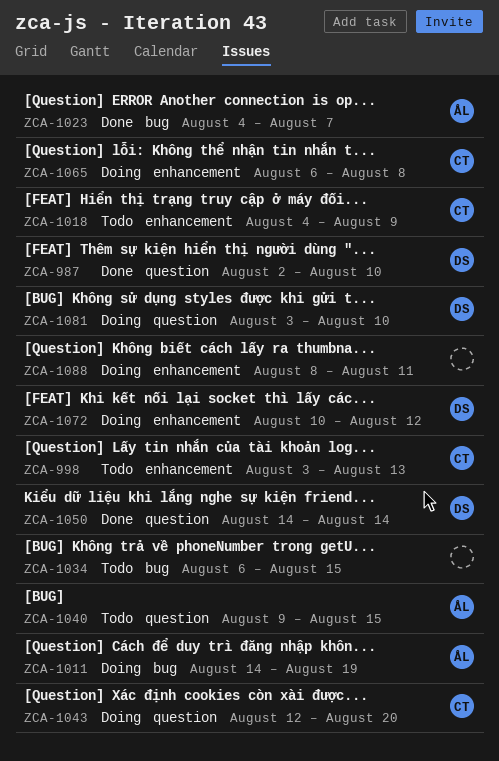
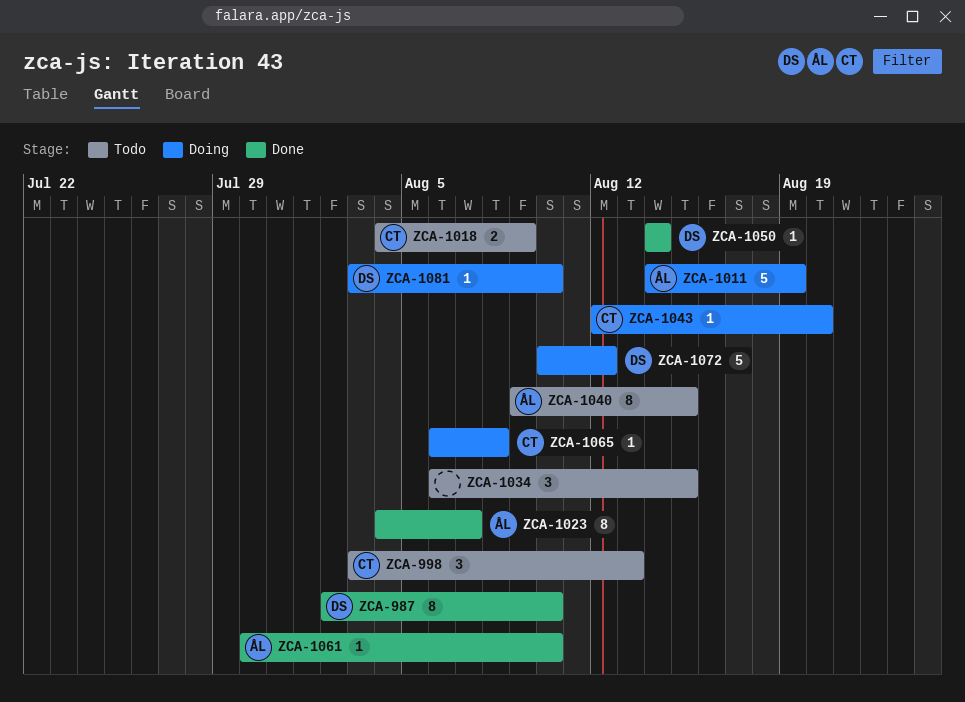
ZCA-1061: none -> present
ZCA-1088: present -> none

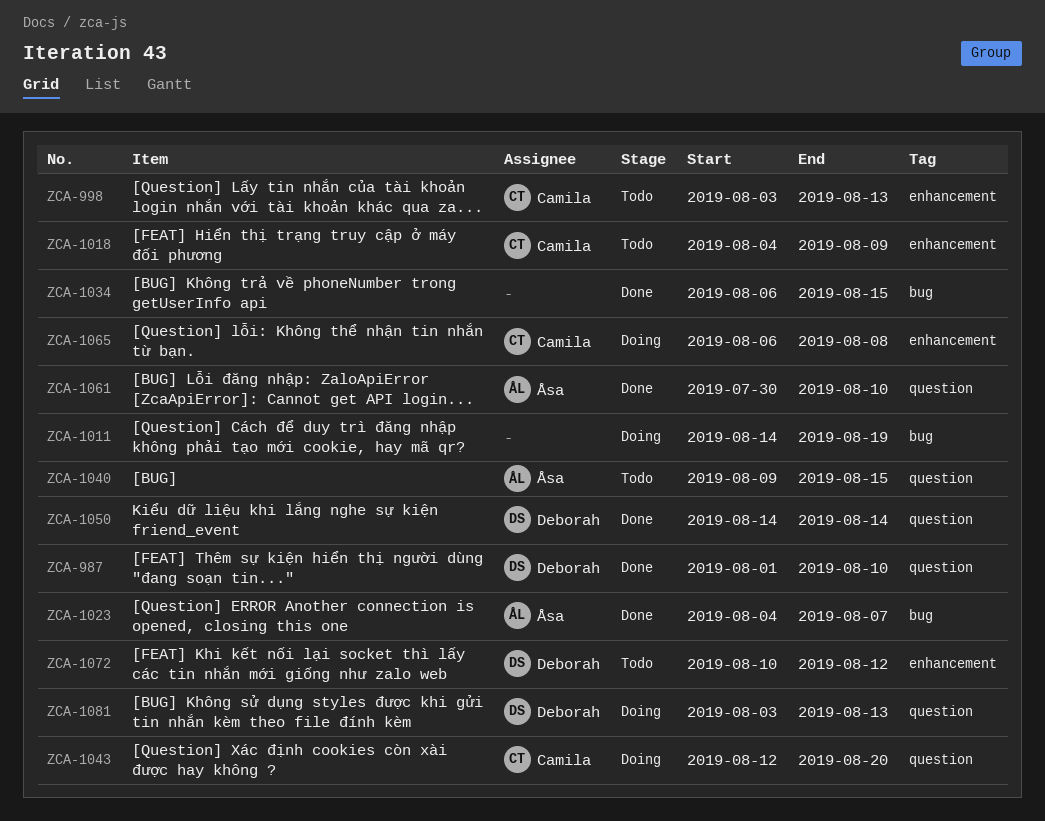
ZCA-987, start: Aug 2 -> Aug 1
ZCA-1011, owner: Åsa -> none
ZCA-1034, status: Todo -> Done
ZCA-1072, status: Doing -> Todo
ZCA-1081, due: Aug 10 -> Aug 13

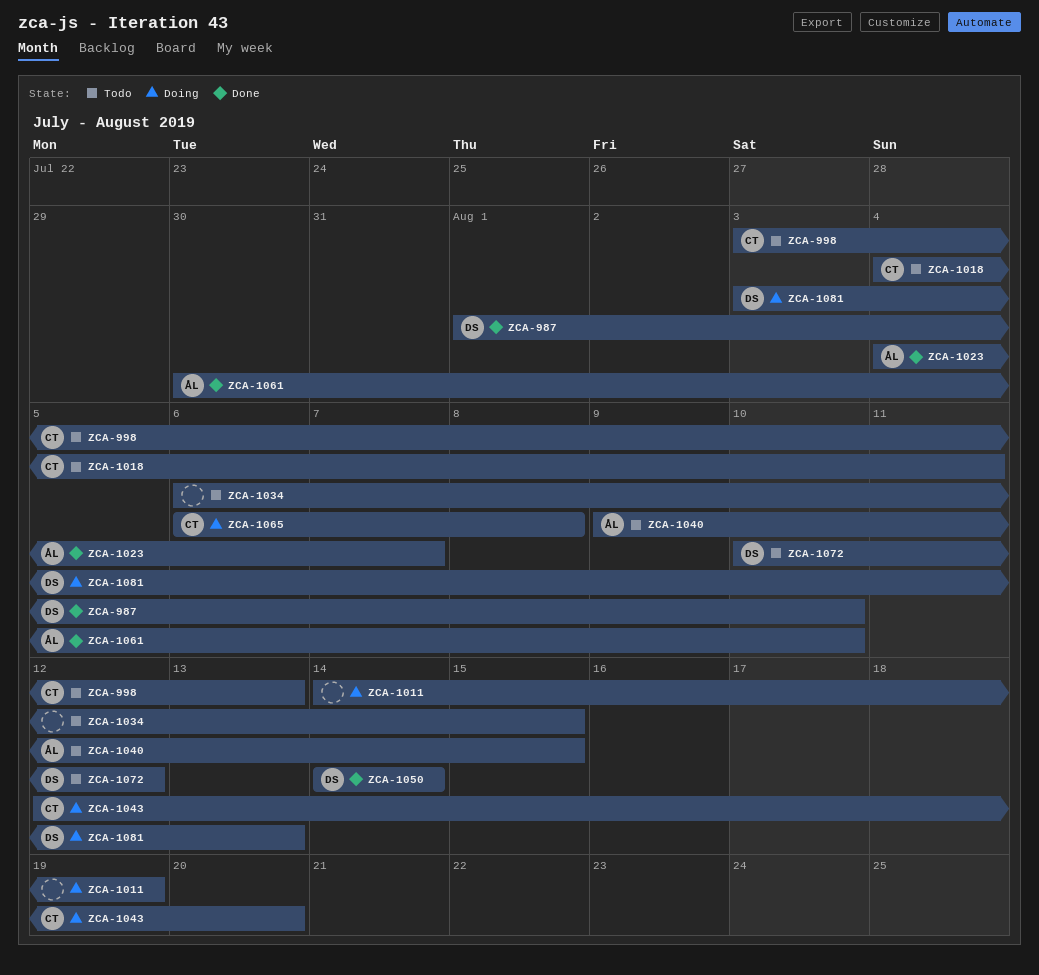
ZCA-1018, due: Aug 9 -> Aug 11
ZCA-1034, status: Done -> Todo

